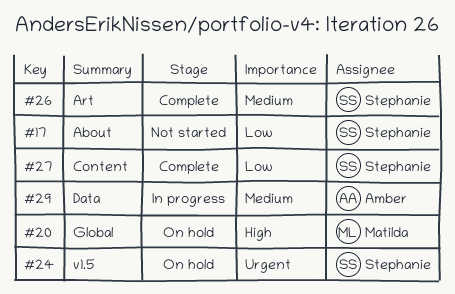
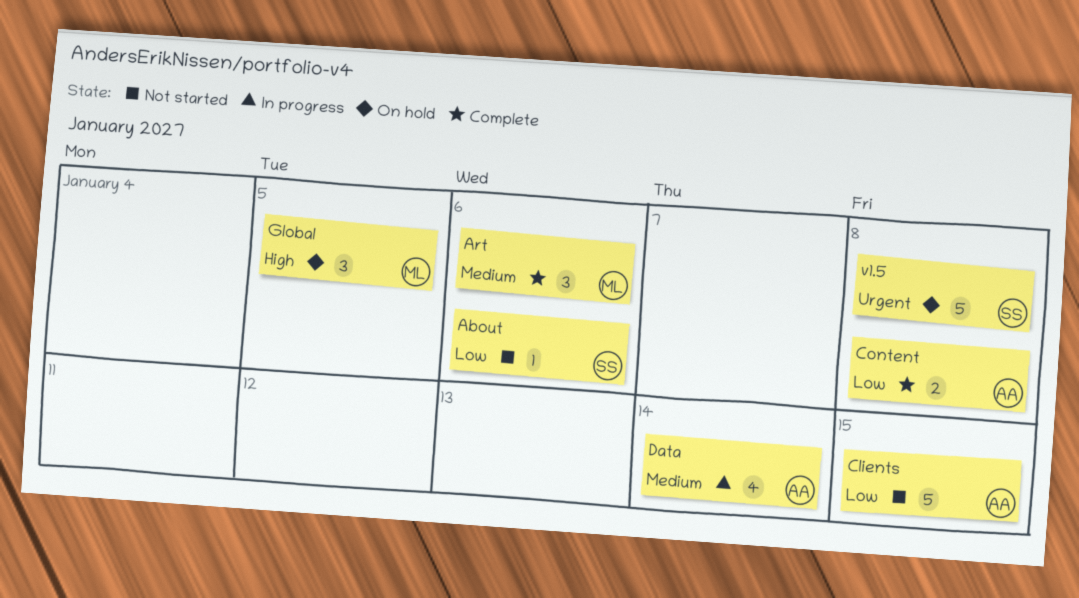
Art, owner: Stephanie -> Matilda
Clients: none -> present
Content, owner: Stephanie -> Amber

